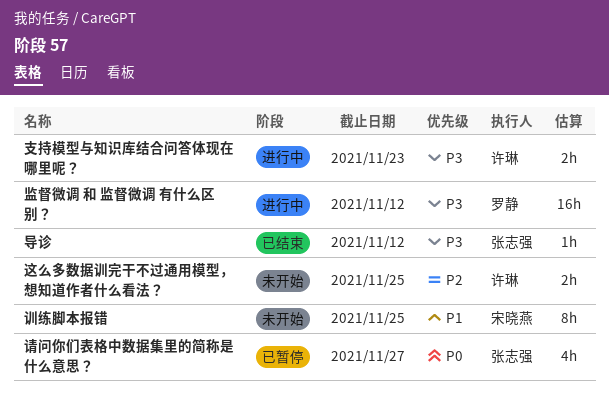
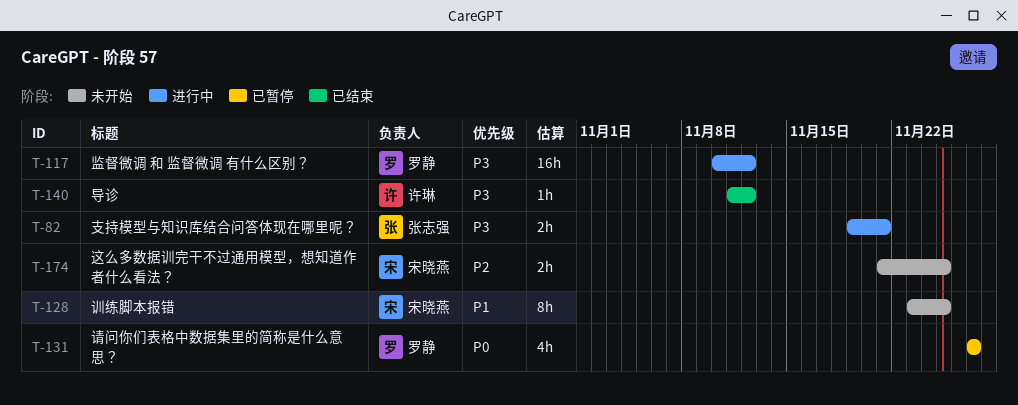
导诊, owner: 张志强 -> 许琳
支持模型与知识库结合问答体现在哪里呢？, owner: 许琳 -> 张志强
支持模型与知识库结合问答体现在哪里呢？, due: Nov 23 -> Nov 21
请问你们表格中数据集里的简称是什么意思？, owner: 张志强 -> 罗静
这么多数据训完干不过通用模型，想知道作者什么看法？, owner: 许琳 -> 宋晓燕

